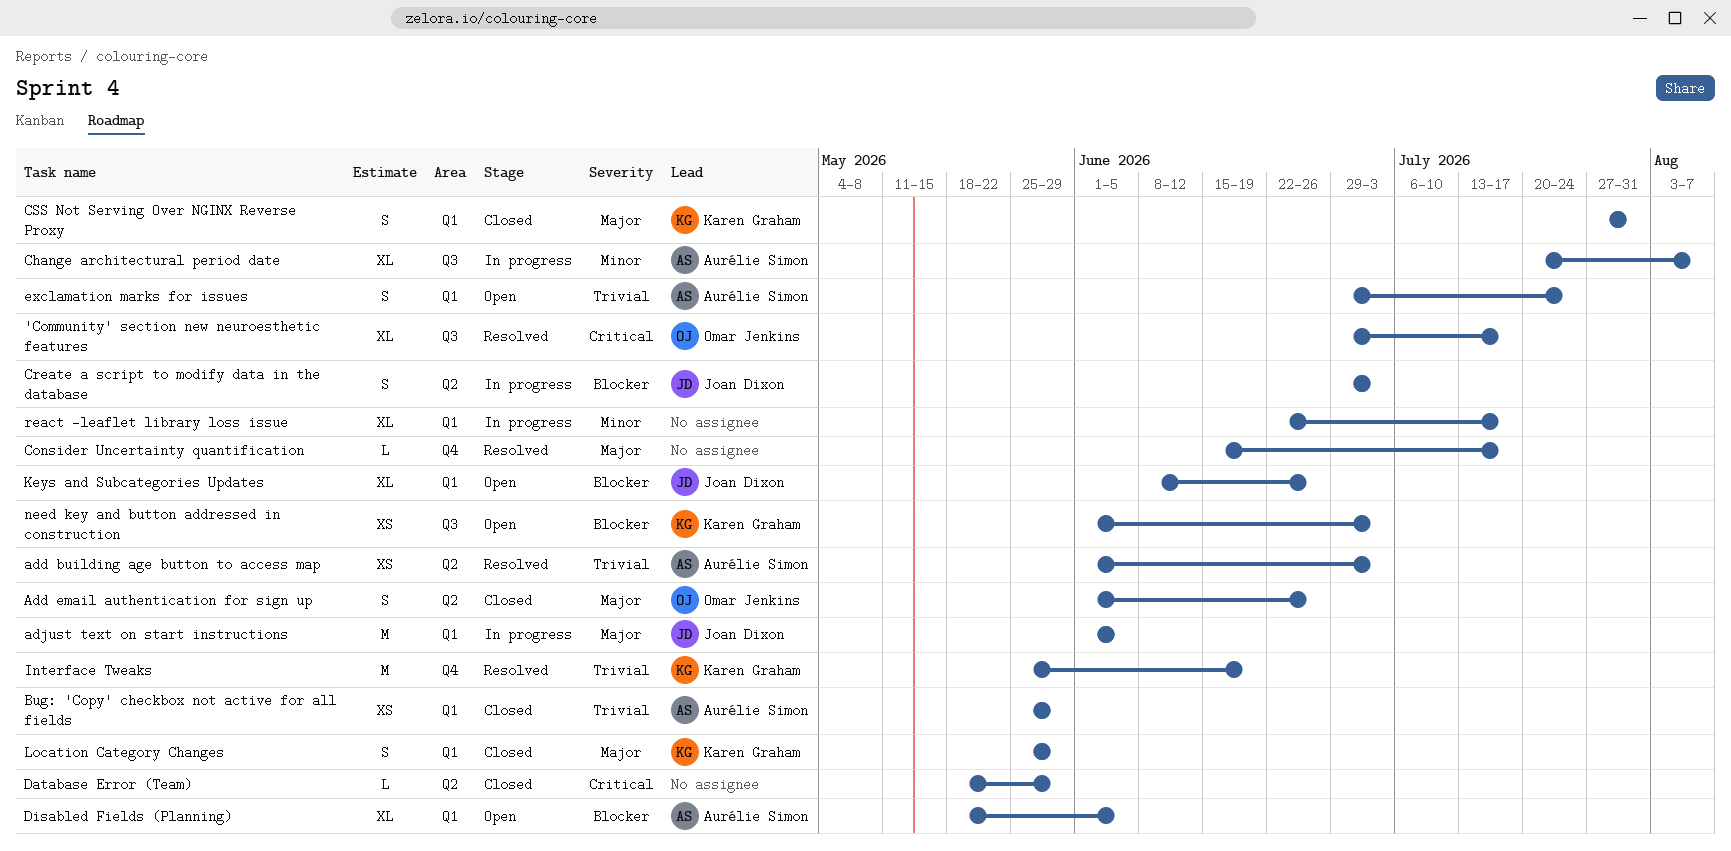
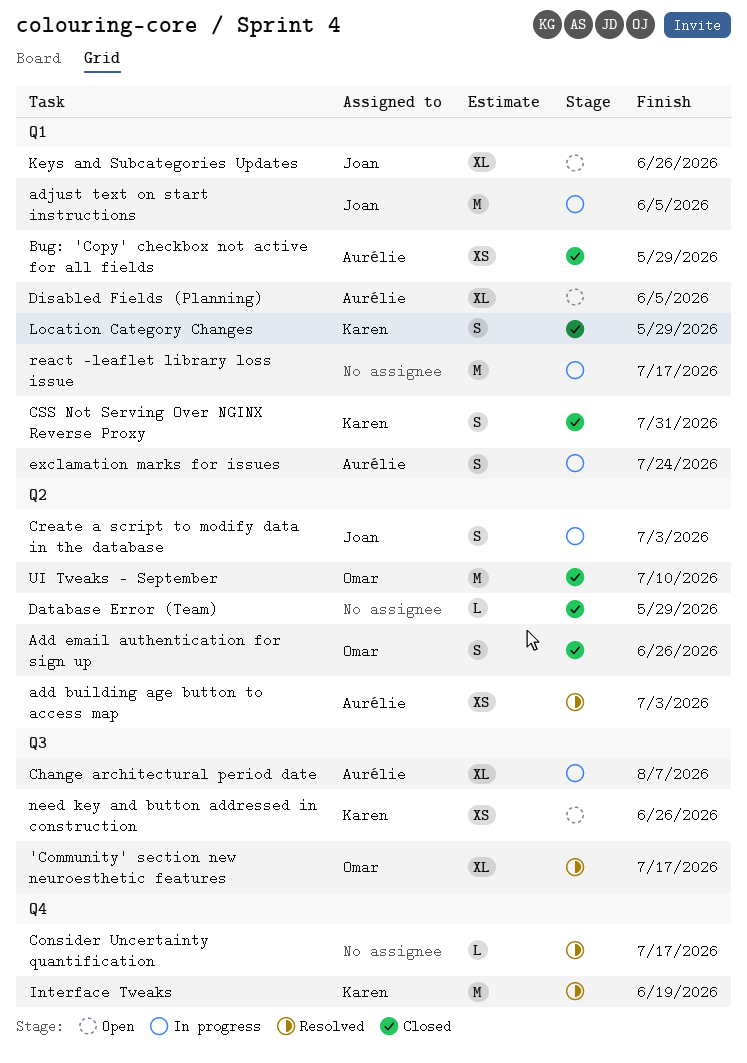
exclamation marks for issues, status: Open -> In progress
need key and button addressed in construction, due: Jul 3 -> Jun 26
react -leaflet library loss issue, estimate: XL -> M
UI Tweaks - September: none -> present

